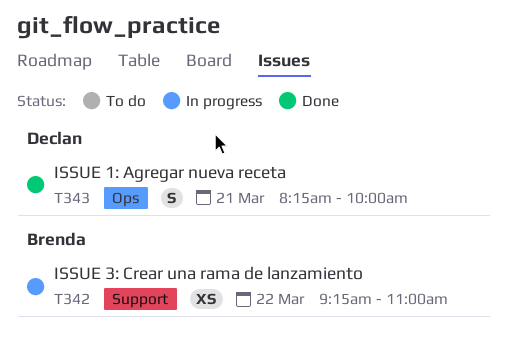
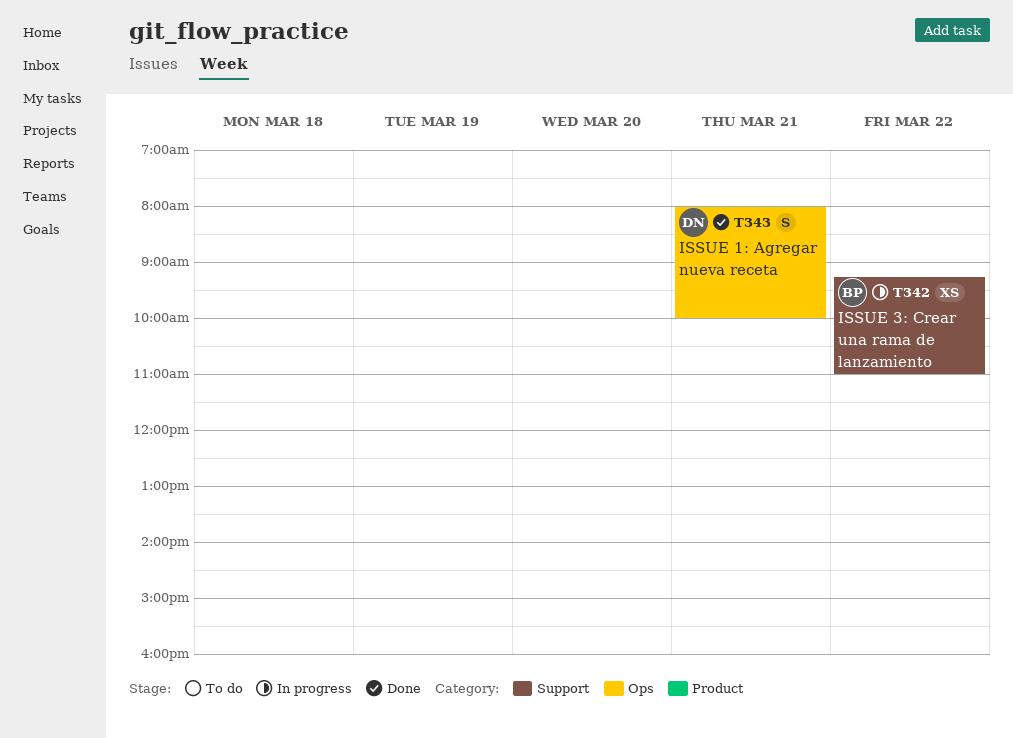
T343, begins: 08:15 -> 08:00

